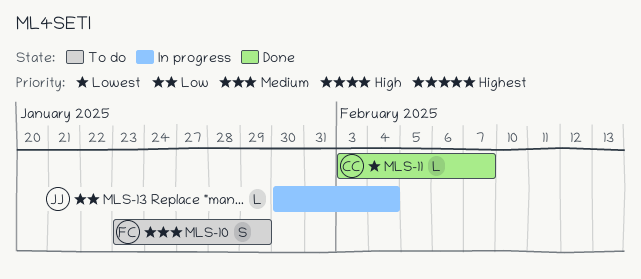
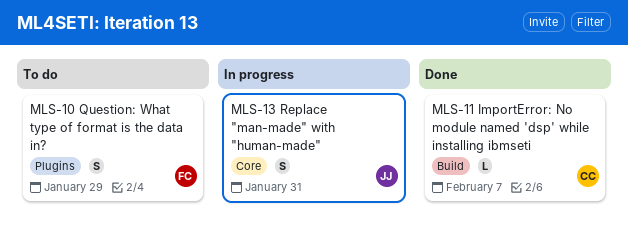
MLS-13, estimate: L -> S
MLS-13, due: Feb 4 -> Jan 31

